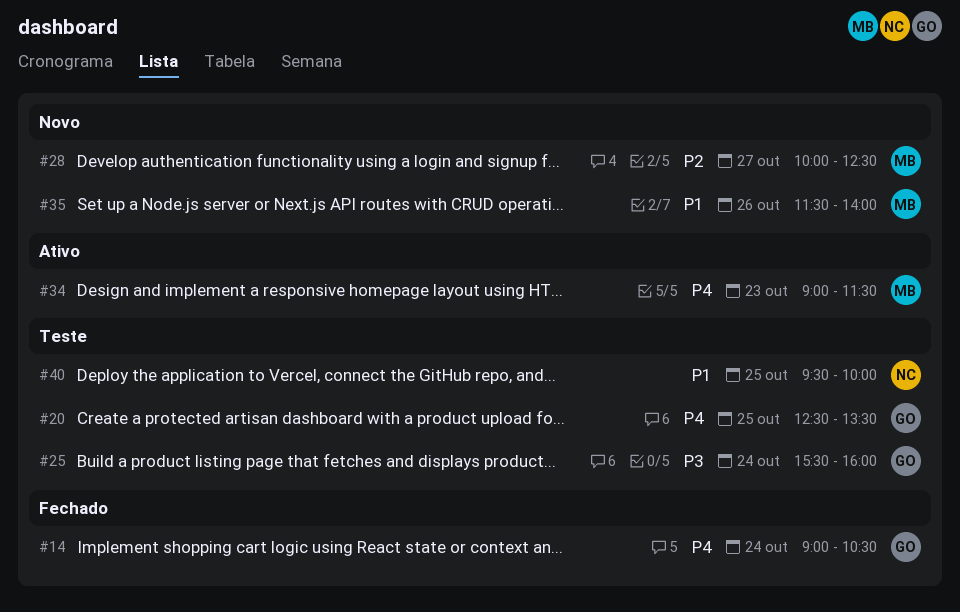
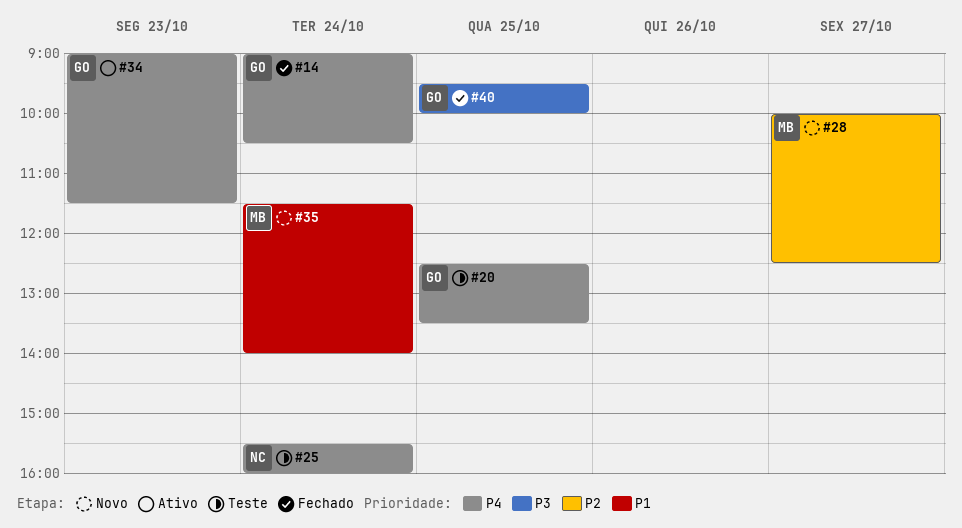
#25, owner: GO -> NC
#25, priority: P3 -> P4
#34, owner: MB -> GO
#35, day: Oct 26 -> Oct 24
#40, status: Teste -> Fechado
#40, owner: NC -> GO
#40, priority: P1 -> P3

